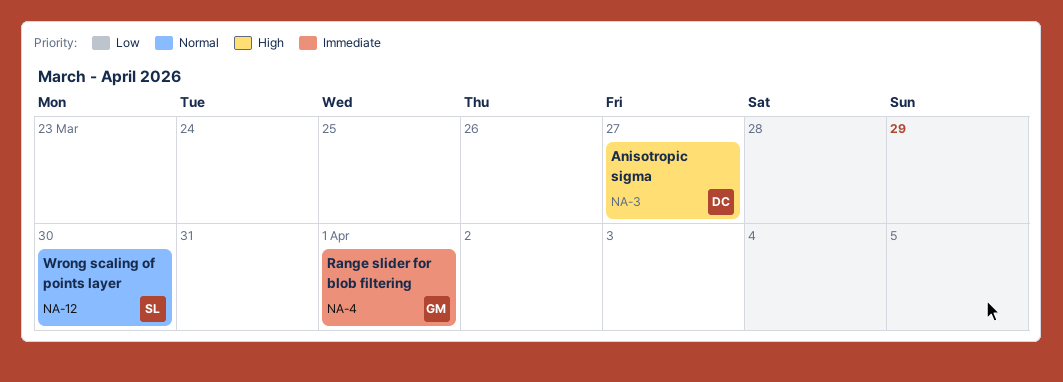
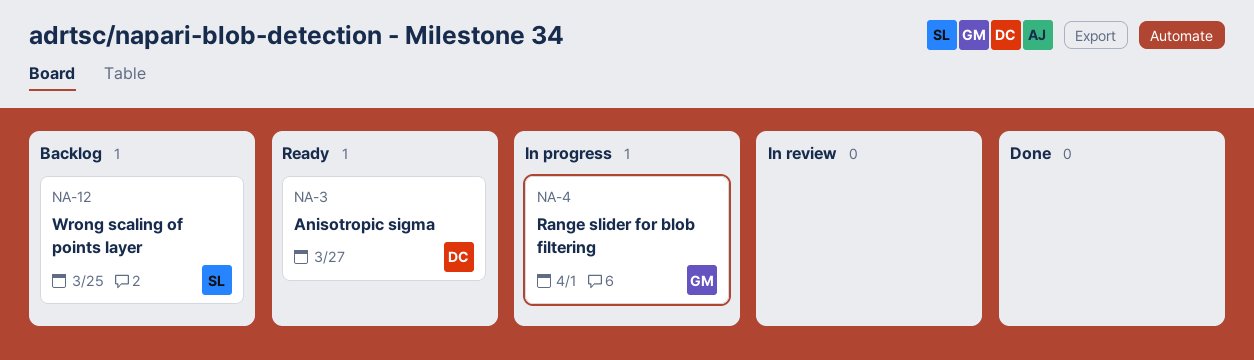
NA-12, due: Mar 30 -> Mar 25

